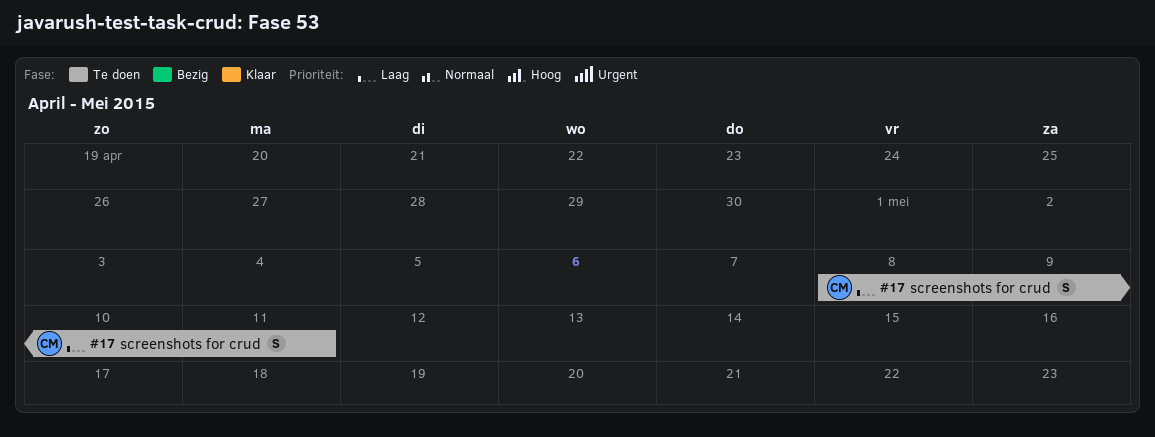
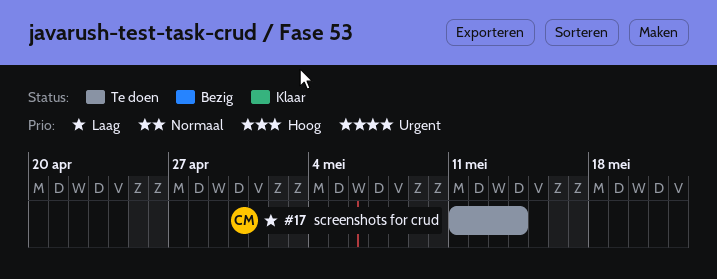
#17, start: May 8 -> May 11
#17, due: May 11 -> May 14

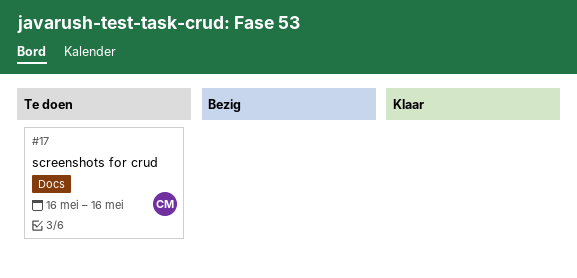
#17, start: May 11 -> May 16
#17, due: May 14 -> May 16

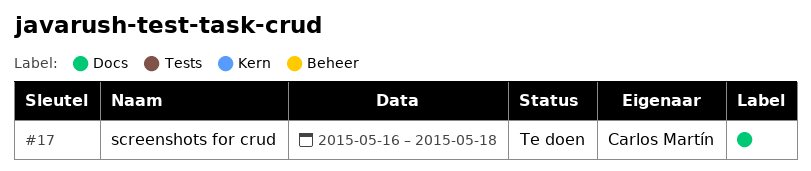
#17, due: May 16 -> May 18

